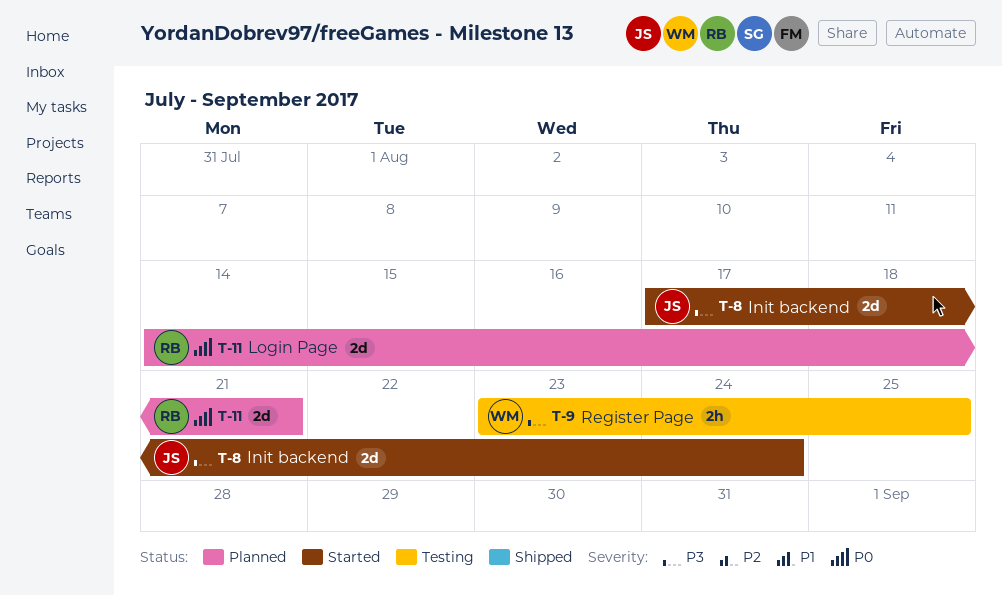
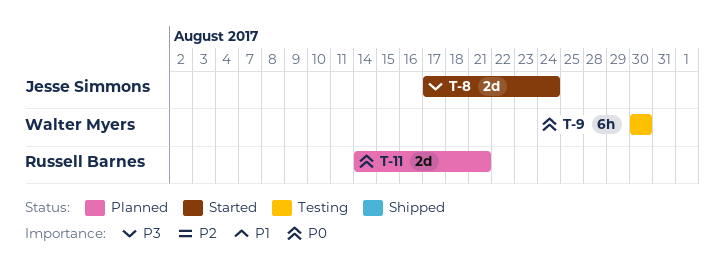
T-9, priority: P3 -> P0
T-9, estimate: 2h -> 6h
T-9, start: Aug 23 -> Aug 30
T-9, due: Aug 25 -> Aug 30

